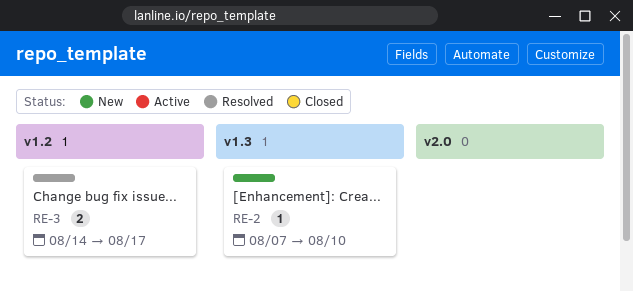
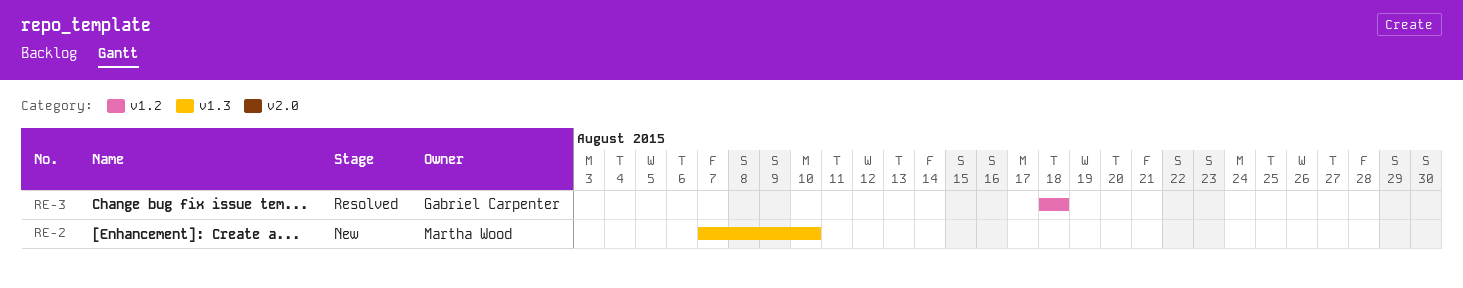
RE-3, start: Aug 14 -> Aug 18
RE-3, due: Aug 17 -> Aug 18

